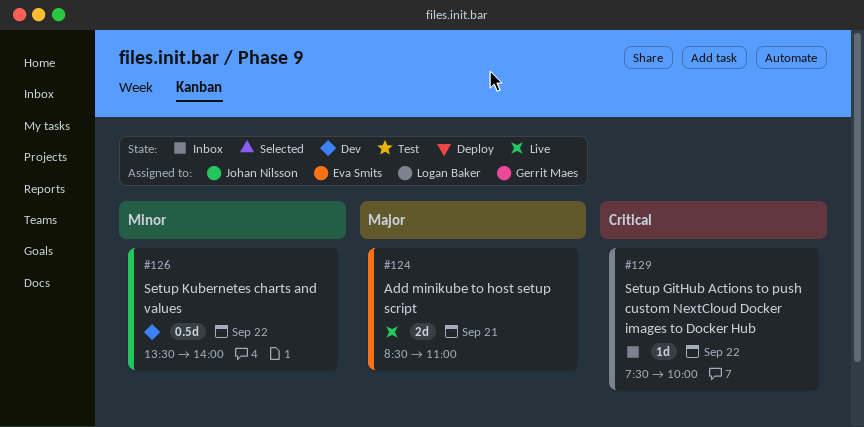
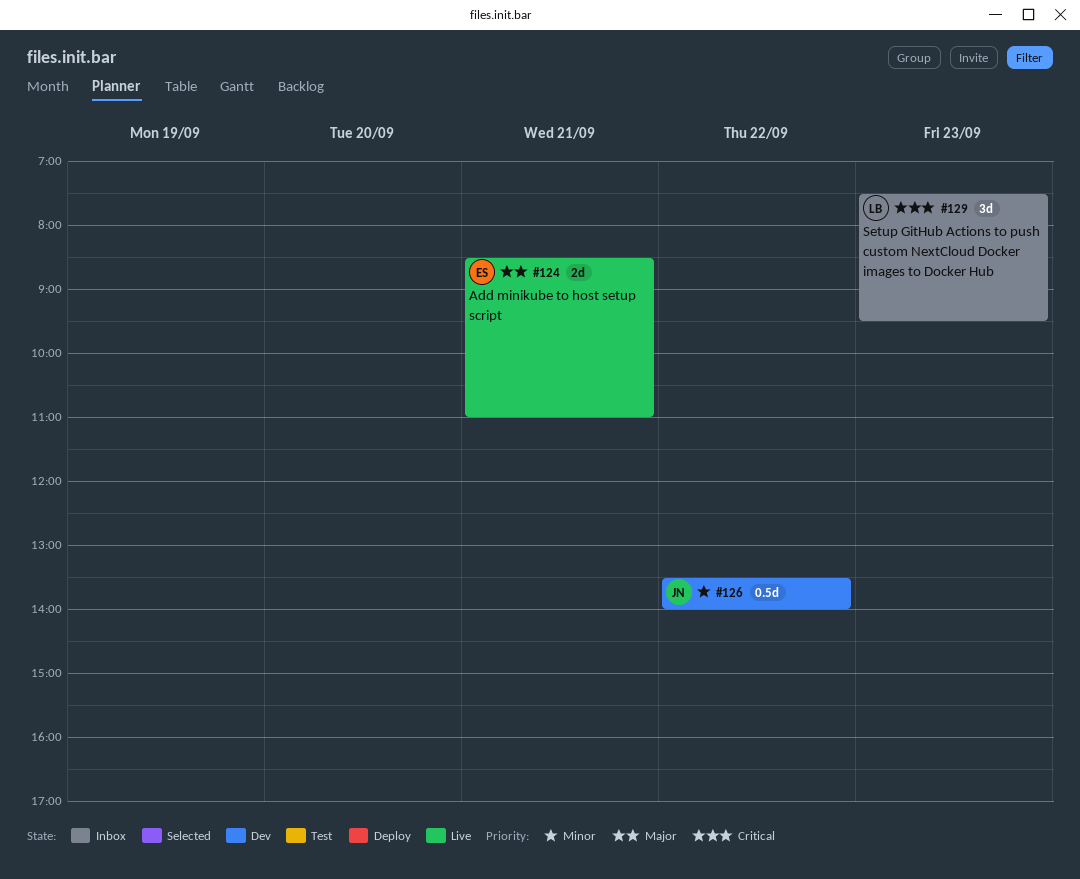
#129, estimate: 1d -> 3d
#129, day: Sep 22 -> Sep 23
#129, ends: 10:00 -> 09:30

